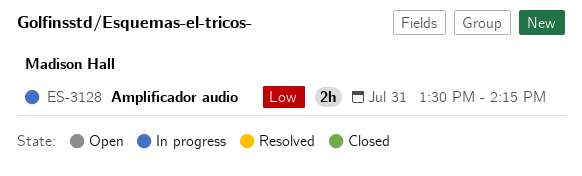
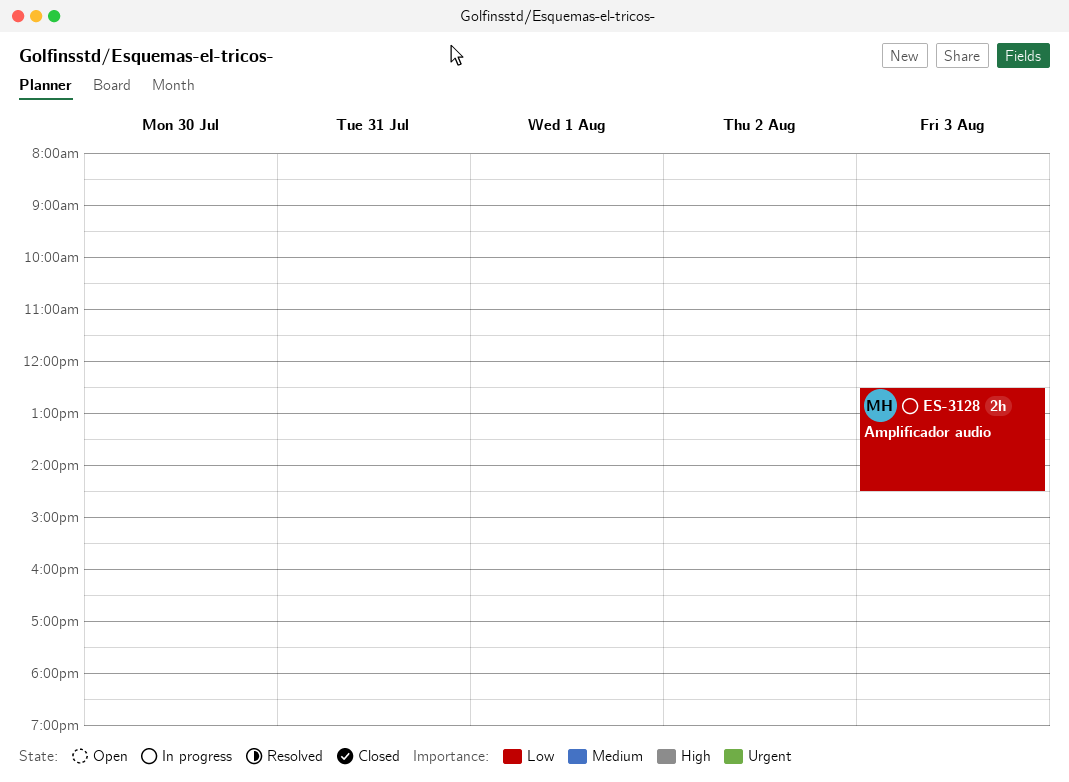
ES-3128, day: Jul 31 -> Aug 3
ES-3128, begins: 13:30 -> 12:30
ES-3128, ends: 14:15 -> 14:30

